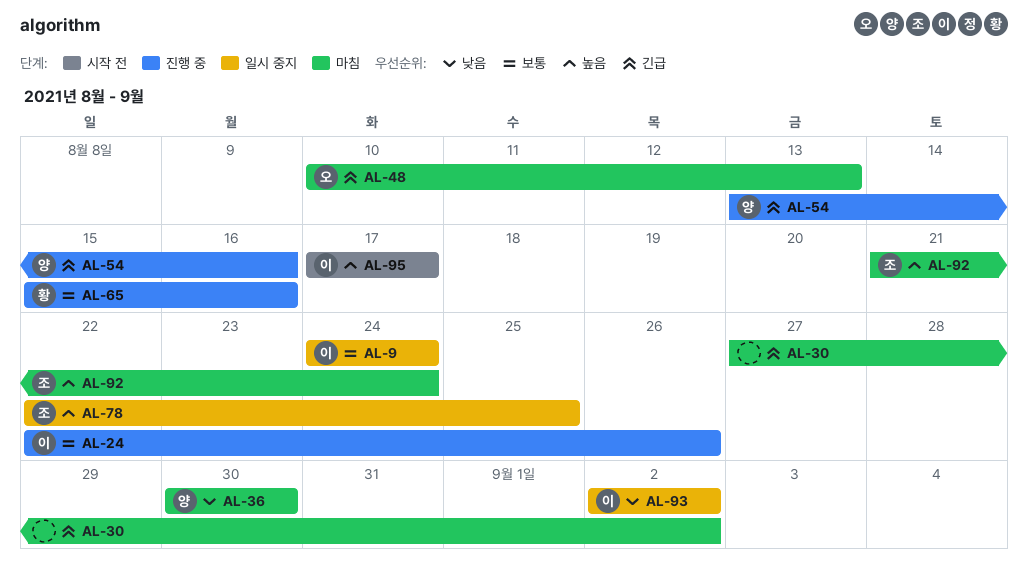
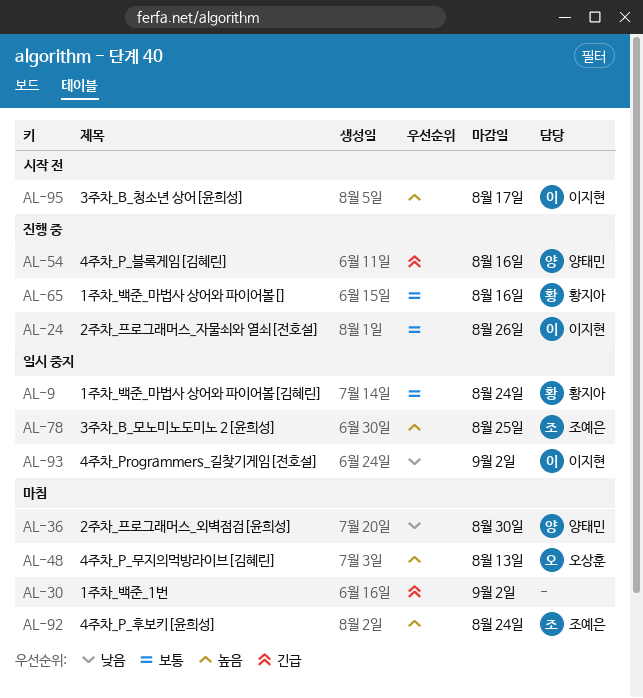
AL-9, owner: 이지현 -> 황지아
AL-48, priority: 긴급 -> 높음

